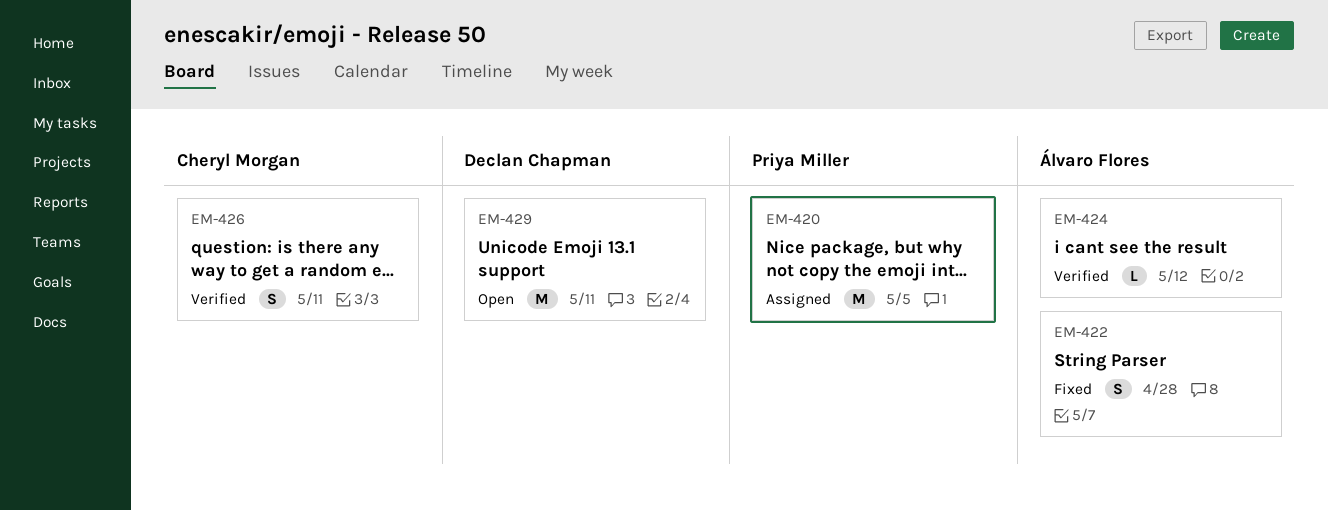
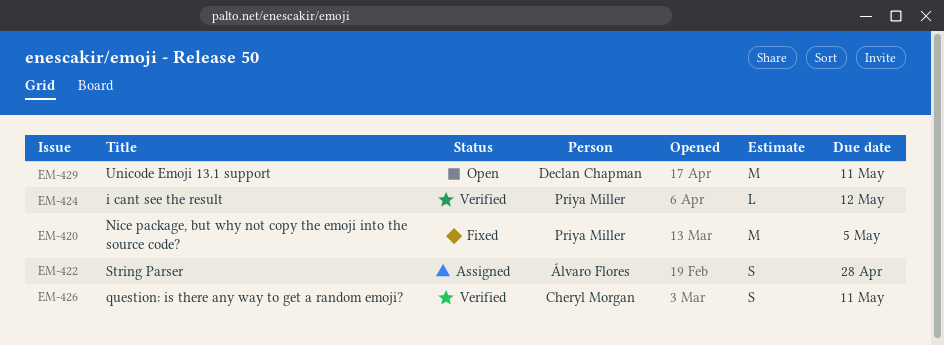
EM-420, status: Assigned -> Fixed
EM-422, status: Fixed -> Assigned
EM-424, owner: Álvaro Flores -> Priya Miller

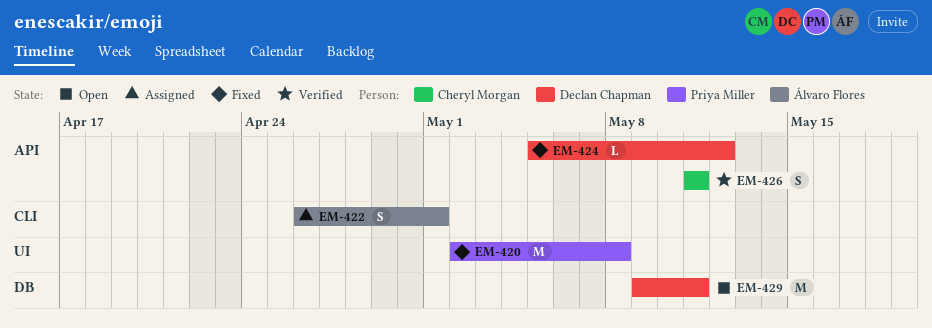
EM-420, due: May 5 -> May 8
EM-422, due: Apr 28 -> May 1
EM-424, status: Verified -> Fixed
EM-424, owner: Priya Miller -> Declan Chapman

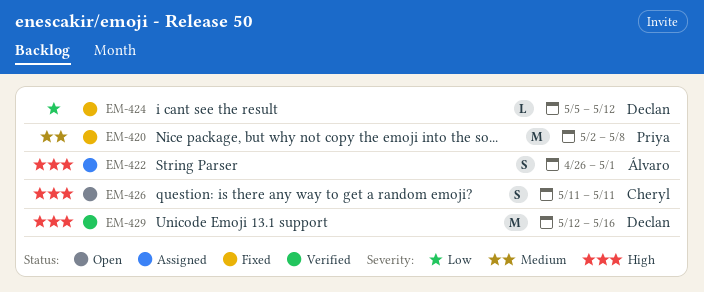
EM-426, status: Verified -> Open
EM-429, status: Open -> Verified
EM-429, start: May 9 -> May 12
EM-429, due: May 11 -> May 16

